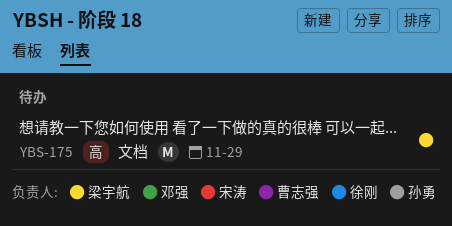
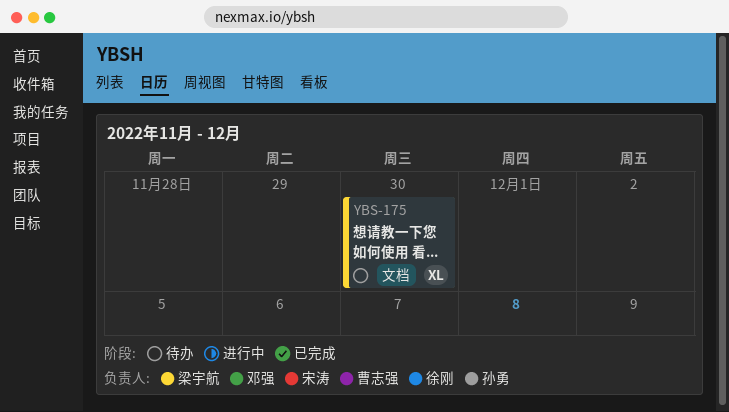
YBS-175, estimate: M -> XL
YBS-175, due: Nov 29 -> Nov 30

